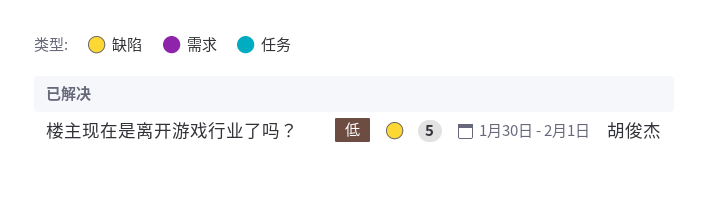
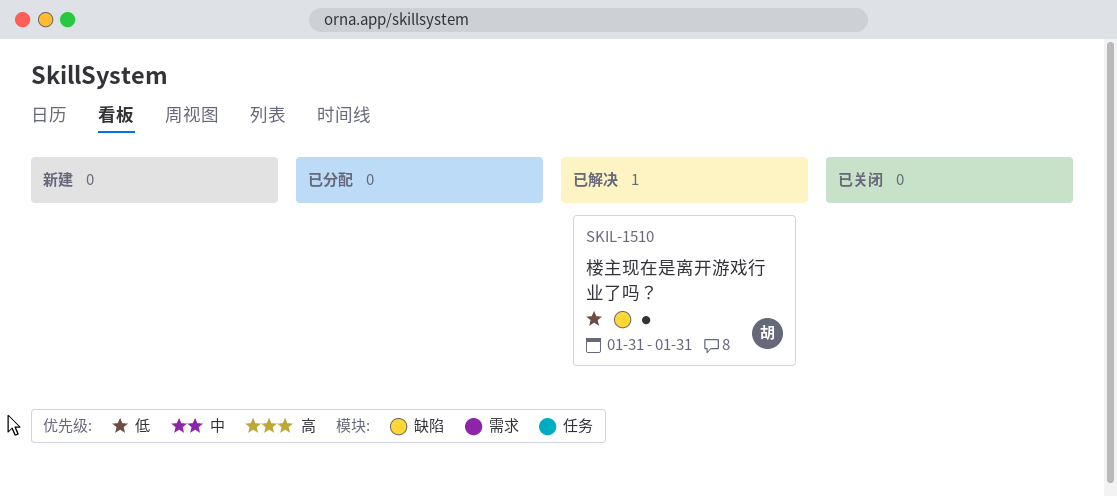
楼主现在是离开游戏行业了吗？, estimate: 5 -> 1
楼主现在是离开游戏行业了吗？, start: Jan 30 -> Jan 31
楼主现在是离开游戏行业了吗？, due: Feb 1 -> Jan 31

